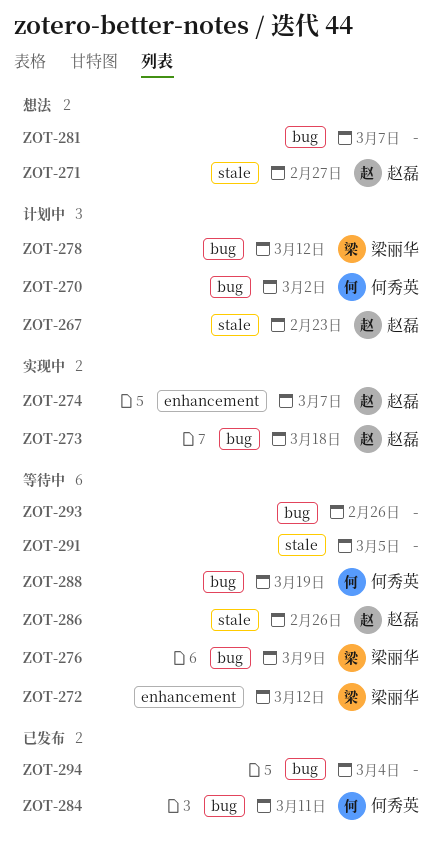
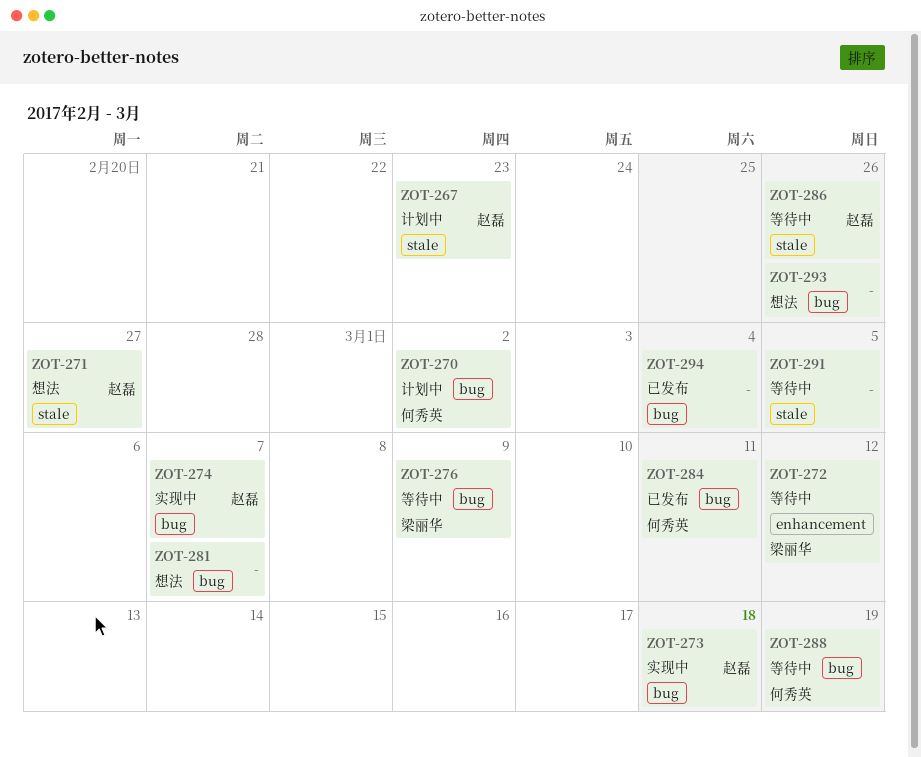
ZOT-274, label: enhancement -> bug
ZOT-278: present -> none
ZOT-293, status: 等待中 -> 想法

